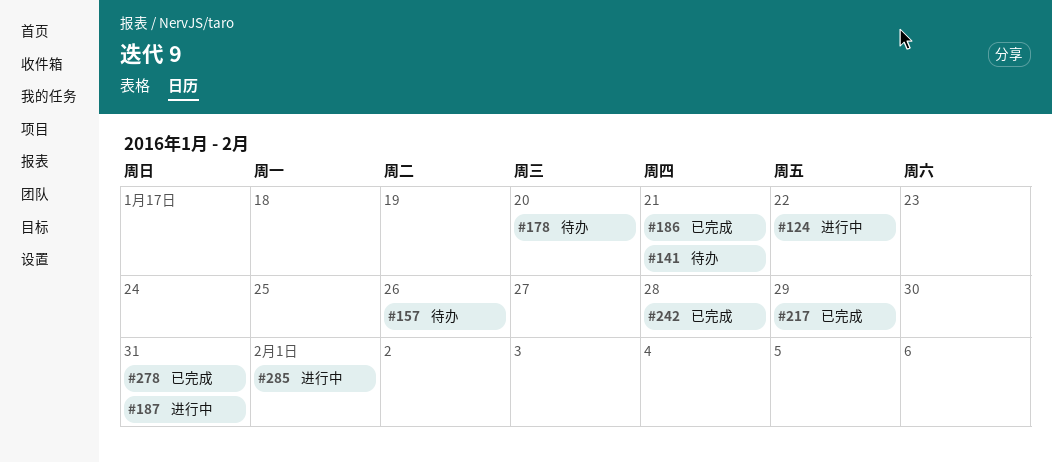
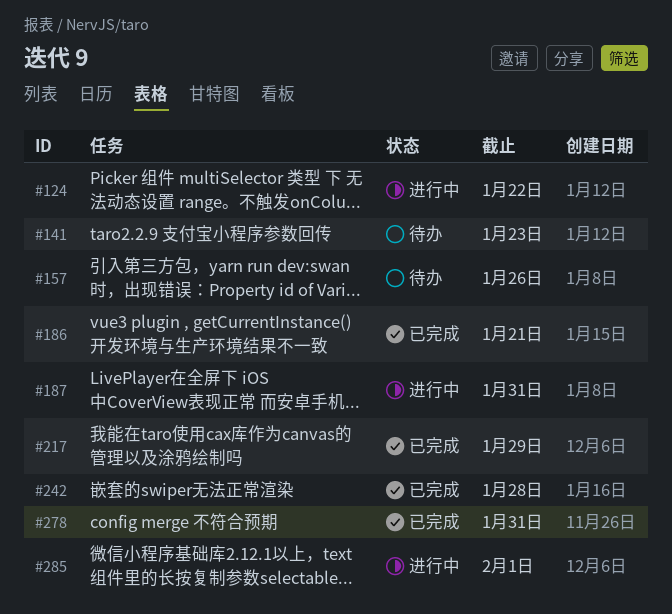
#141, due: Jan 21 -> Jan 23
#178: present -> none

